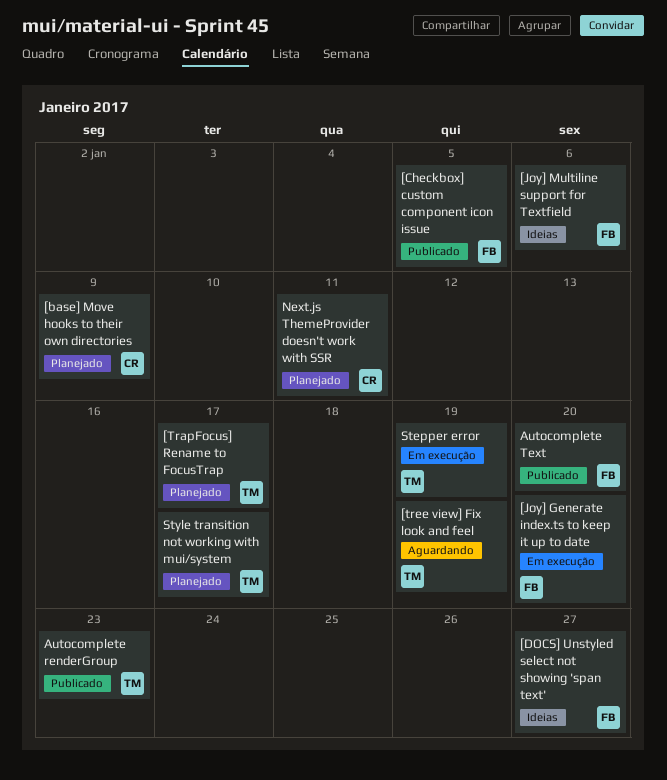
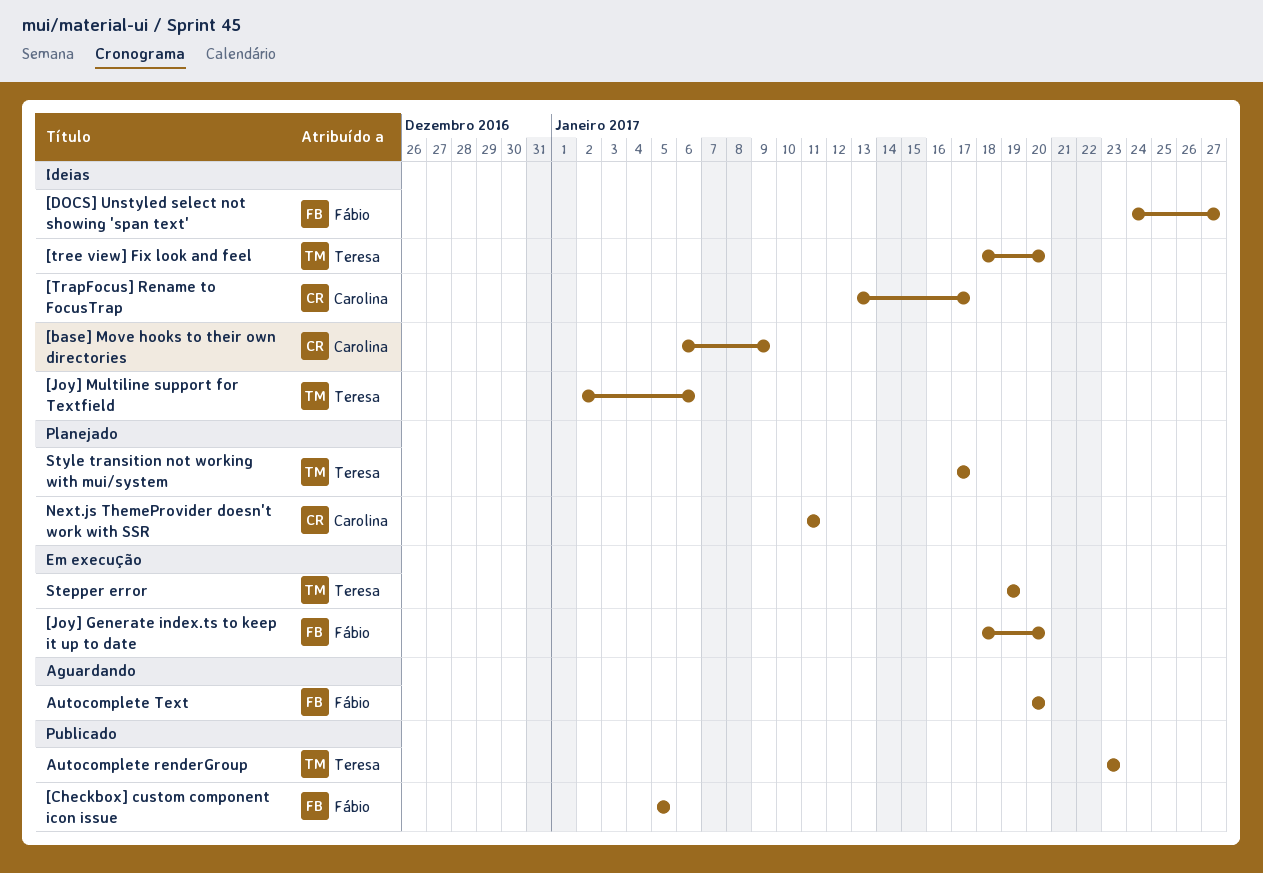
[base] Move hooks to their own directories, status: Planejado -> Ideias
[Joy] Multiline support for Textfield, owner: Fábio -> Teresa
[TrapFocus] Rename to FocusTrap, status: Planejado -> Ideias
[TrapFocus] Rename to FocusTrap, owner: Teresa -> Carolina
[tree view] Fix look and feel, status: Aguardando -> Ideias
[tree view] Fix look and feel, due: Jan 19 -> Jan 20
Autocomplete Text, status: Publicado -> Aguardando

